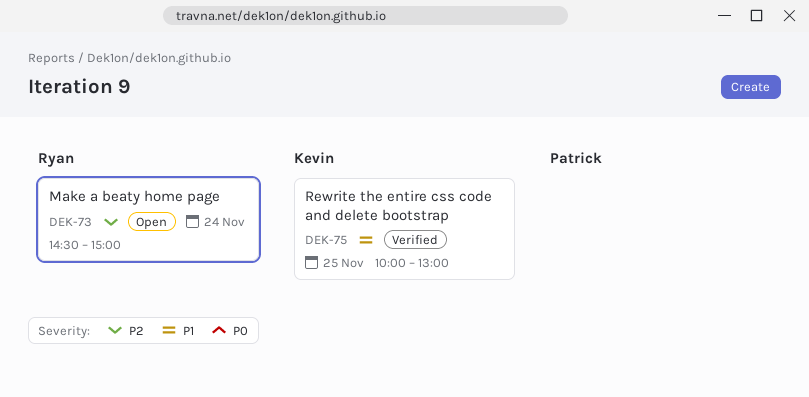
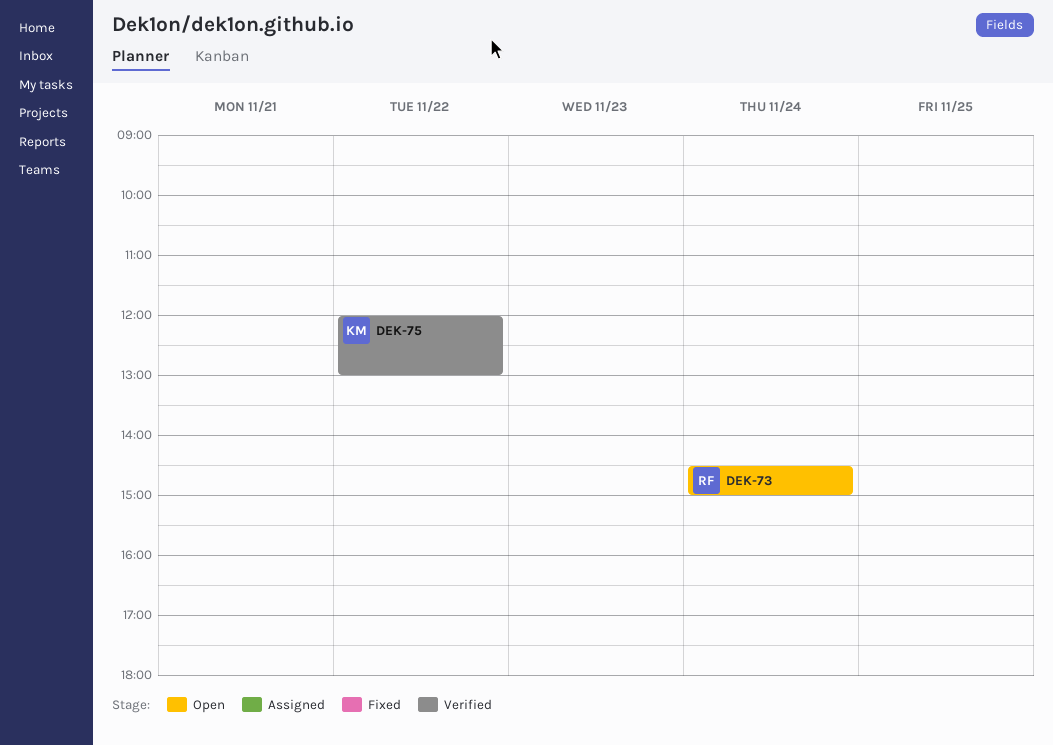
DEK-75, day: Nov 25 -> Nov 22
DEK-75, begins: 10:00 -> 12:00

